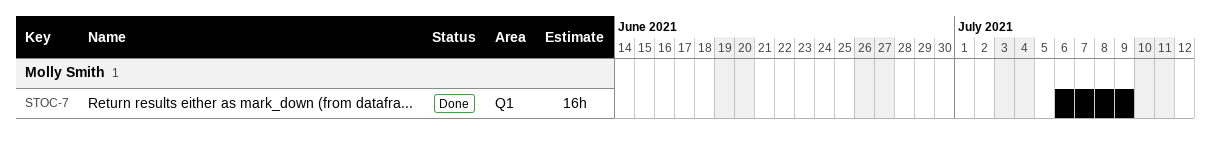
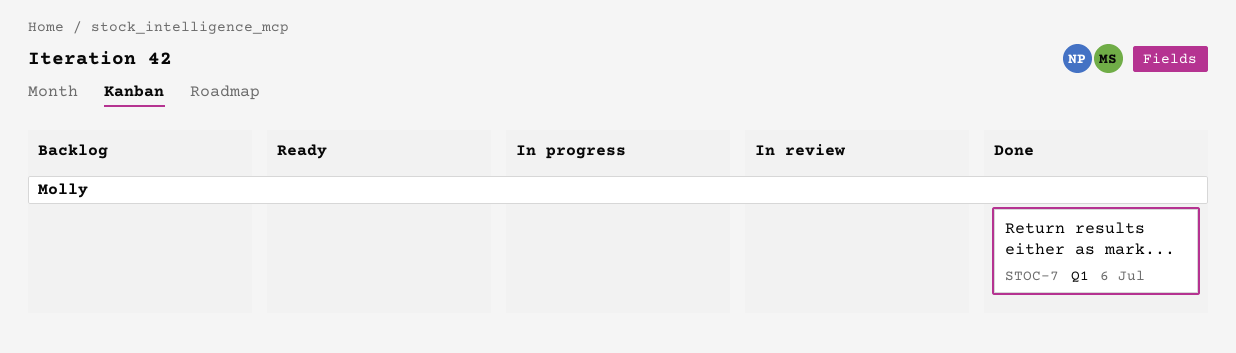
STOC-7, due: Jul 9 -> Jul 6

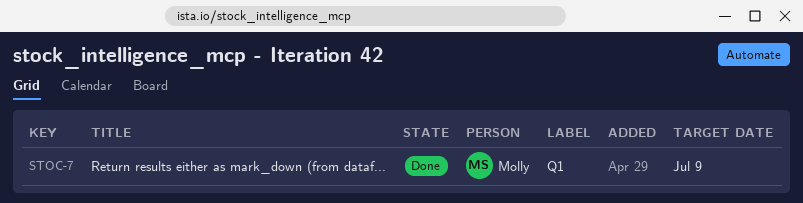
STOC-7, due: Jul 6 -> Jul 9

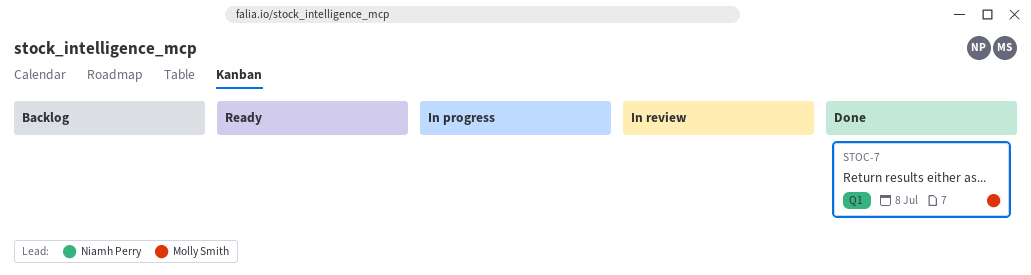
STOC-7, due: Jul 9 -> Jul 8

